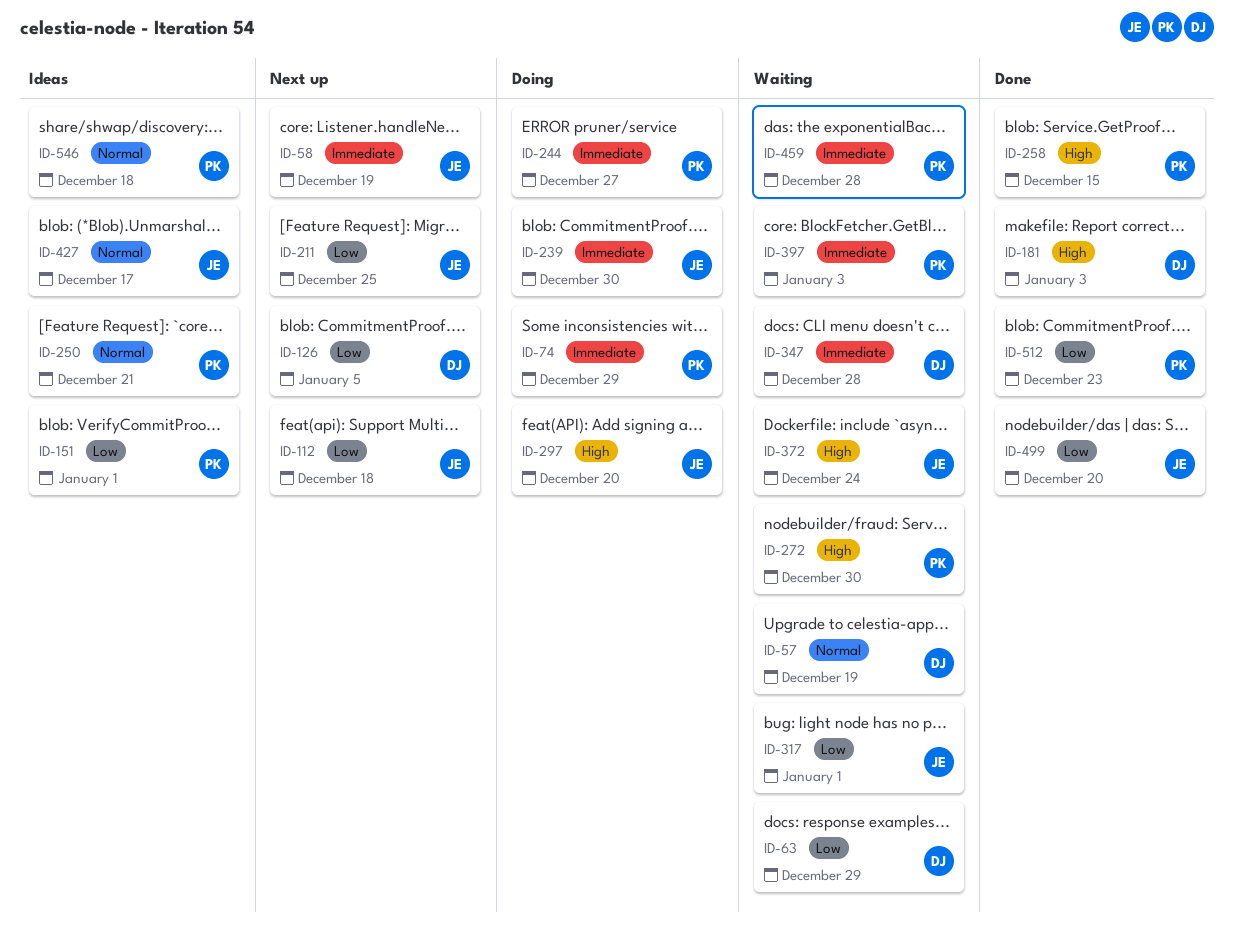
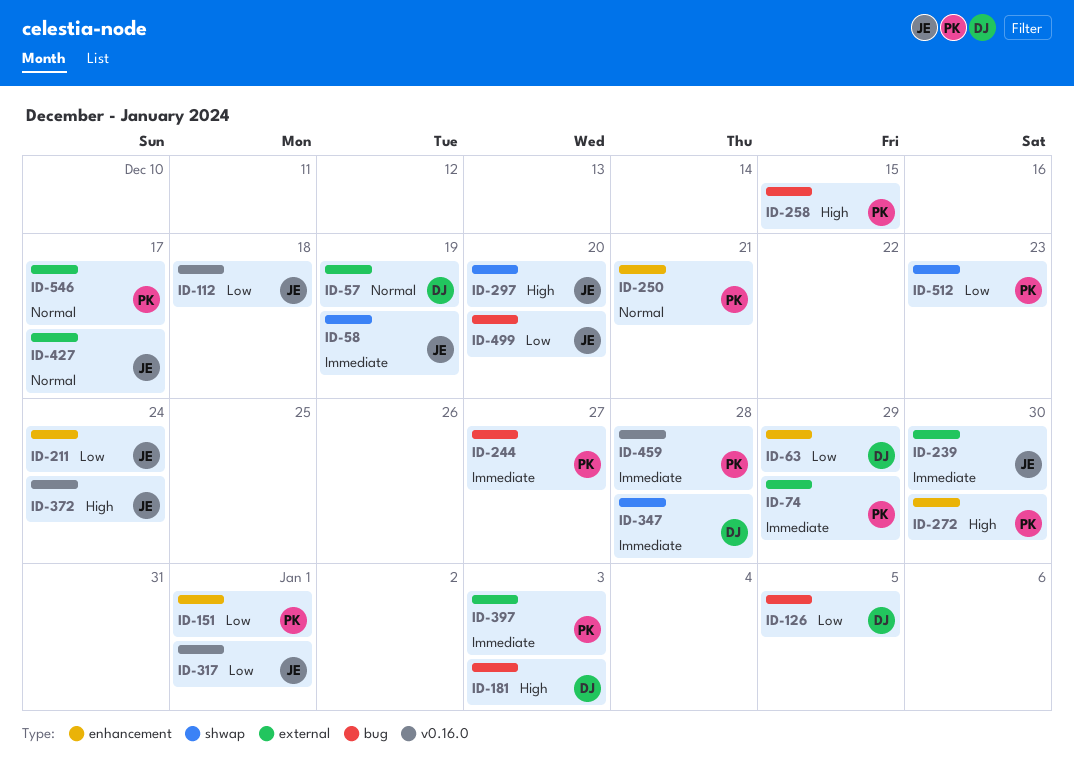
ID-211, due: Dec 25 -> Dec 24
ID-546, due: Dec 18 -> Dec 17

